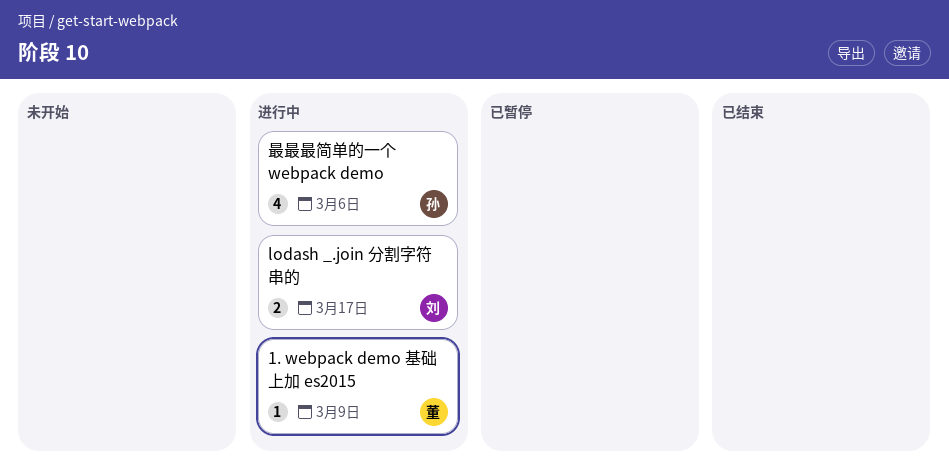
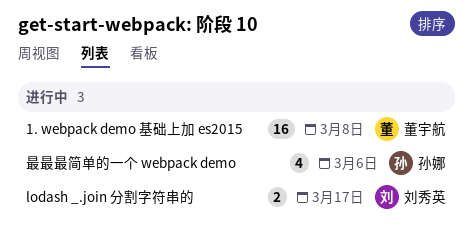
1. webpack demo 基础上加 es2015, estimate: 1 -> 16
1. webpack demo 基础上加 es2015, due: Mar 9 -> Mar 8

